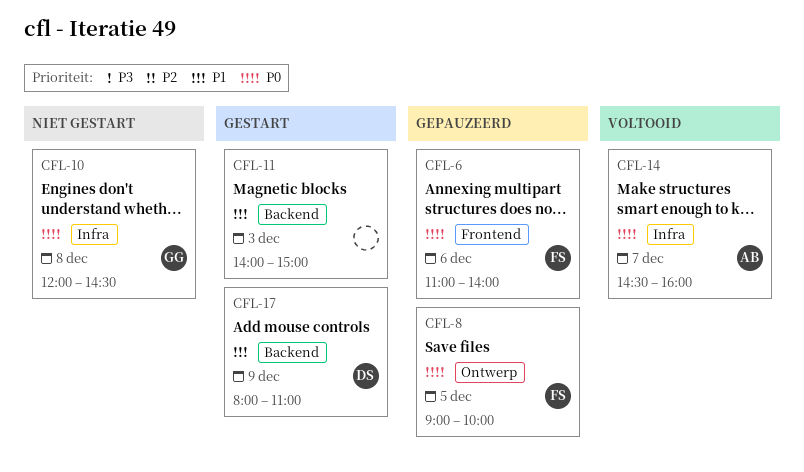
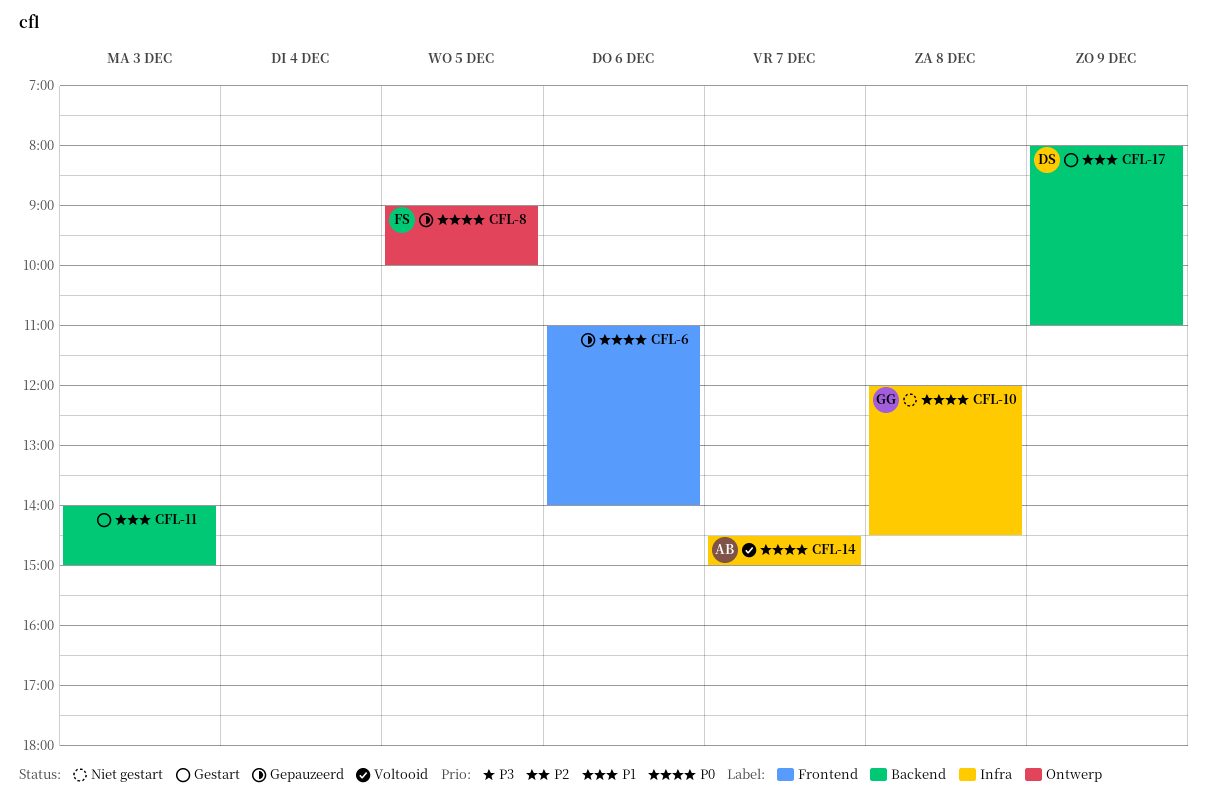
CFL-6, owner: FS -> none
CFL-14, ends: 16:00 -> 15:00

